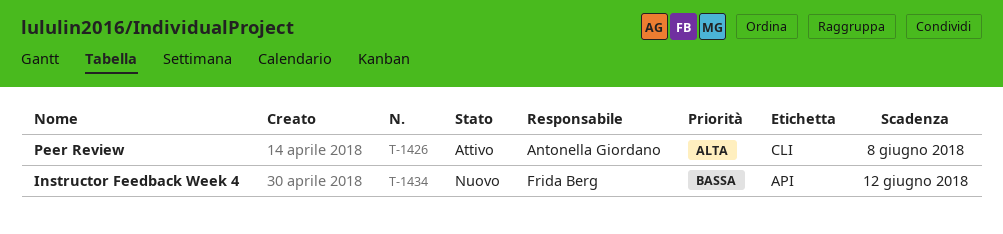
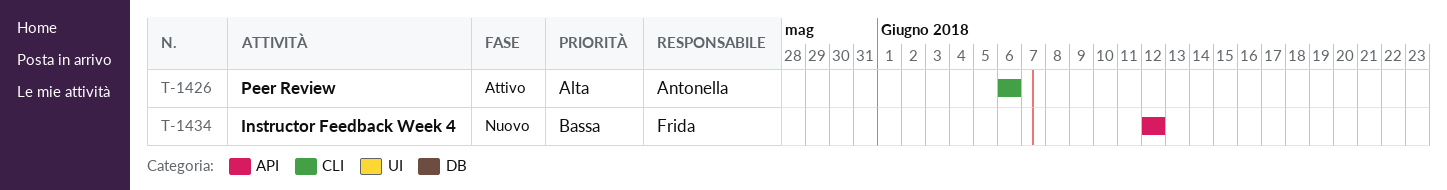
T-1426, due: Jun 8 -> Jun 6

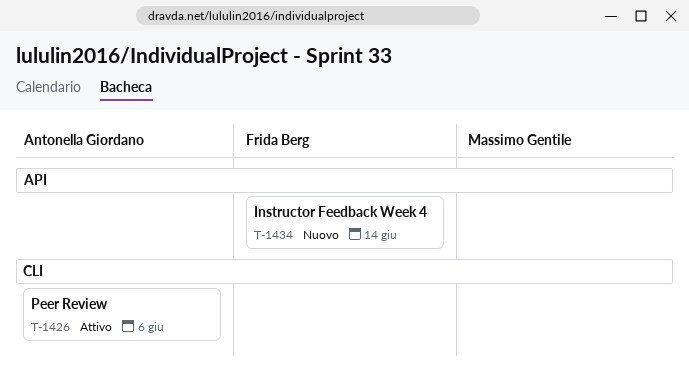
T-1434, due: Jun 12 -> Jun 14

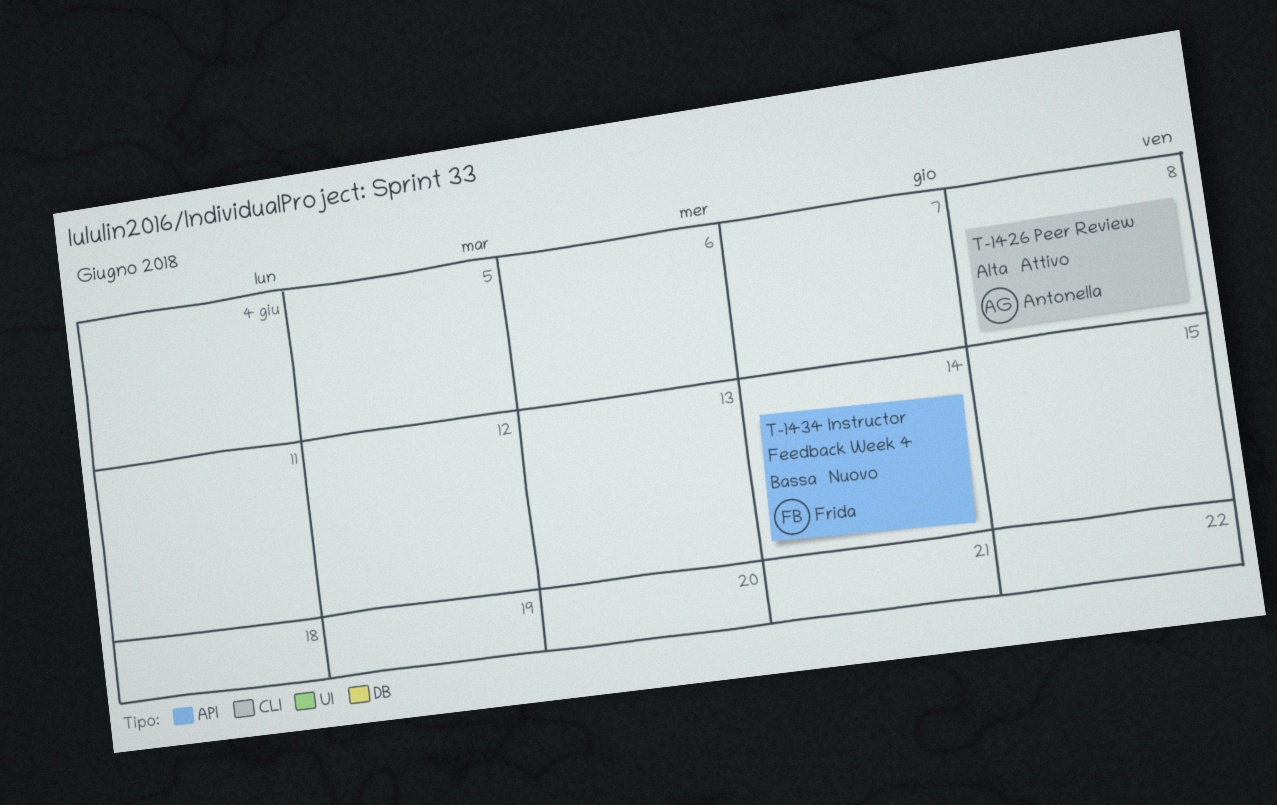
T-1426, due: Jun 6 -> Jun 8

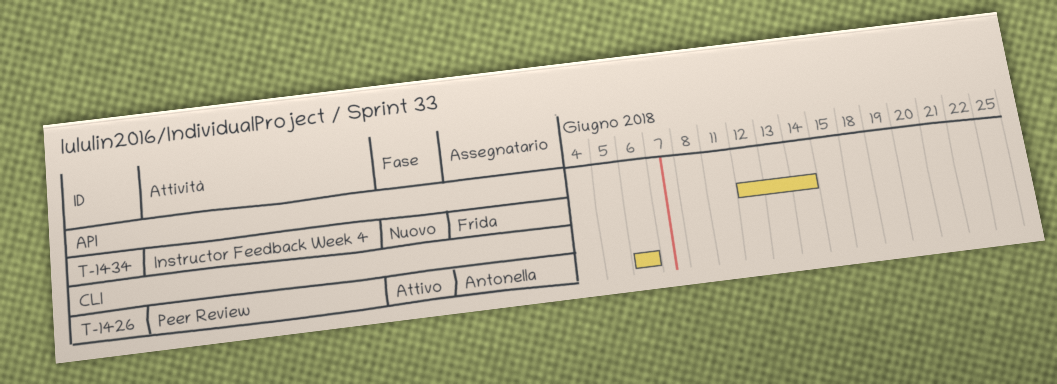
T-1426, due: Jun 8 -> Jun 6

